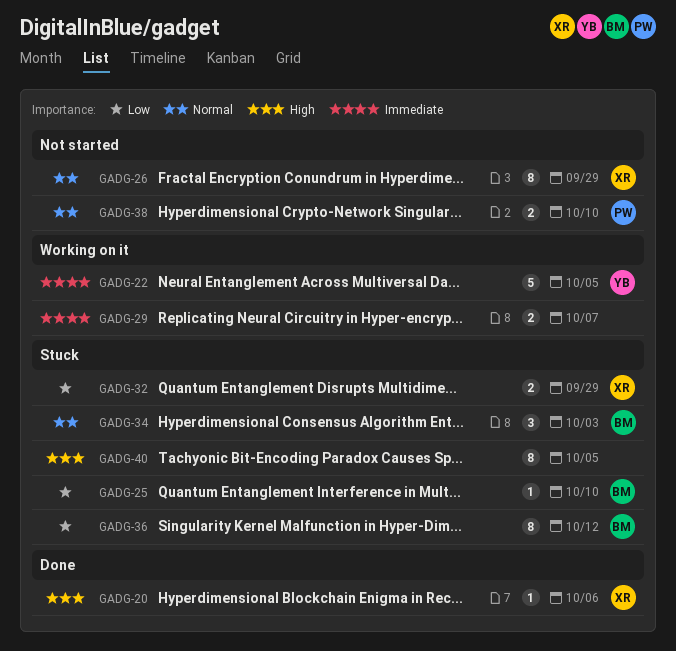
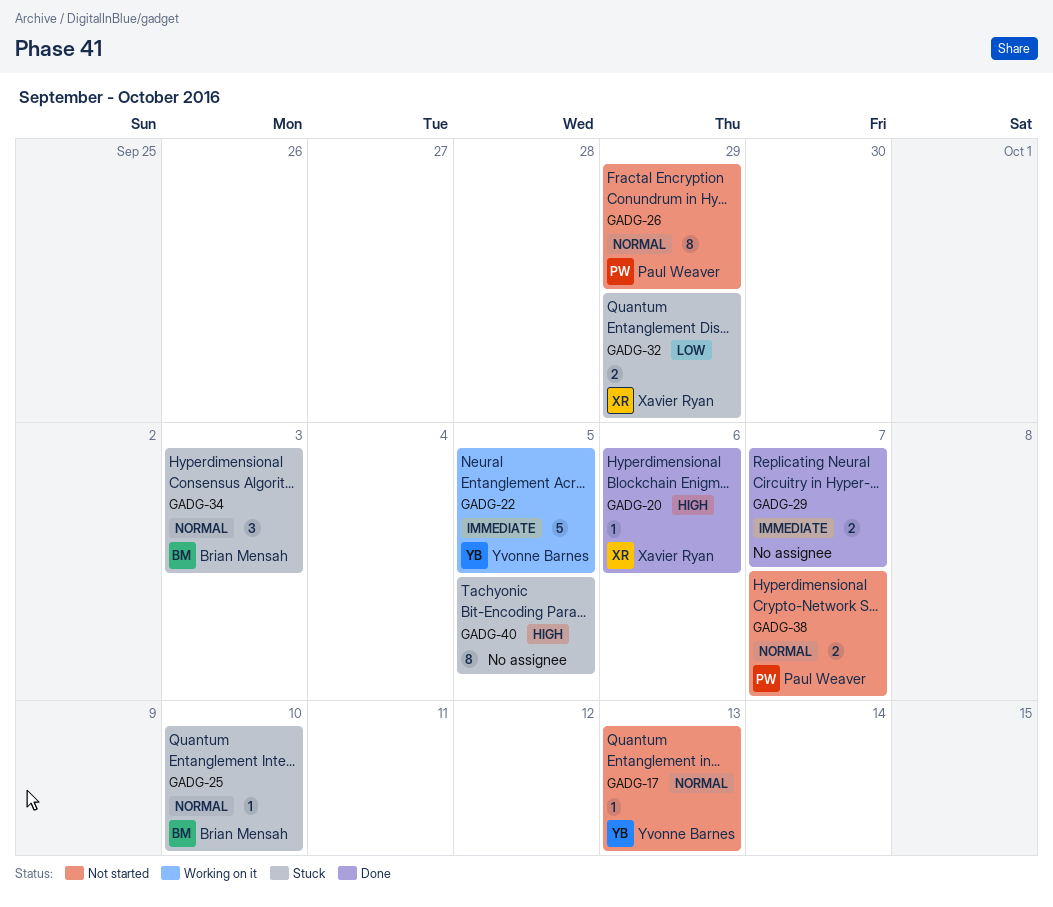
GADG-17: none -> present
GADG-25, priority: Low -> Normal
GADG-26, owner: Xavier Ryan -> Paul Weaver
GADG-29, status: Working on it -> Done
GADG-36: present -> none
GADG-38, due: Oct 10 -> Oct 7

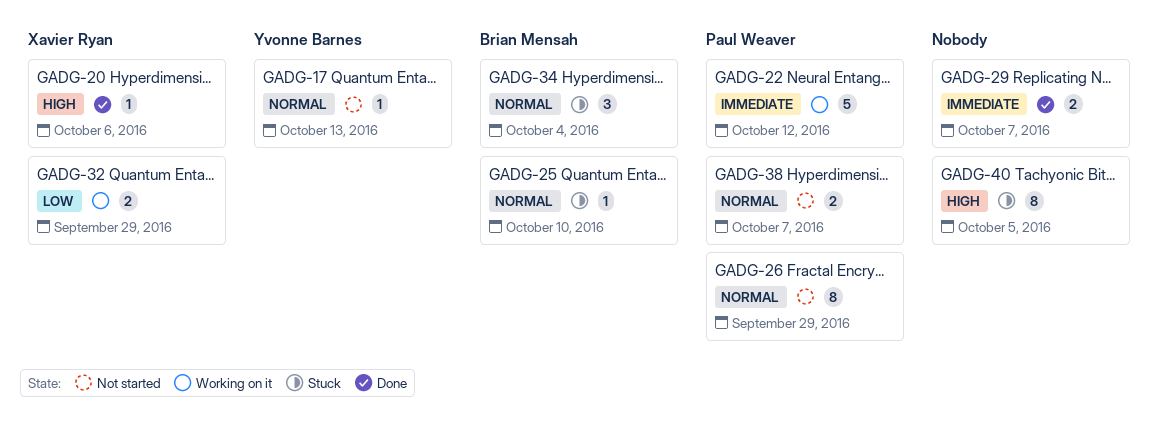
GADG-22, owner: Yvonne Barnes -> Paul Weaver
GADG-22, due: Oct 5 -> Oct 12
GADG-32, status: Stuck -> Working on it
GADG-34, due: Oct 3 -> Oct 4

